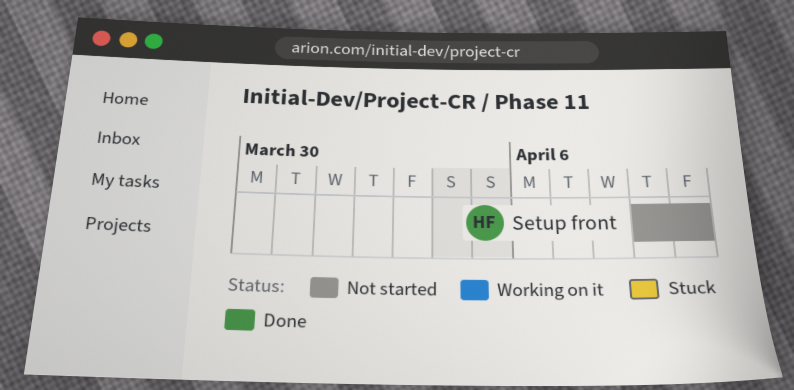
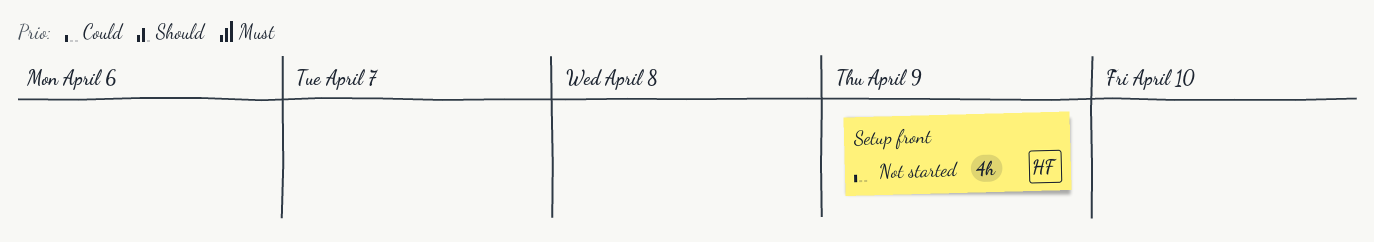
Setup front, due: Apr 10 -> Apr 9

